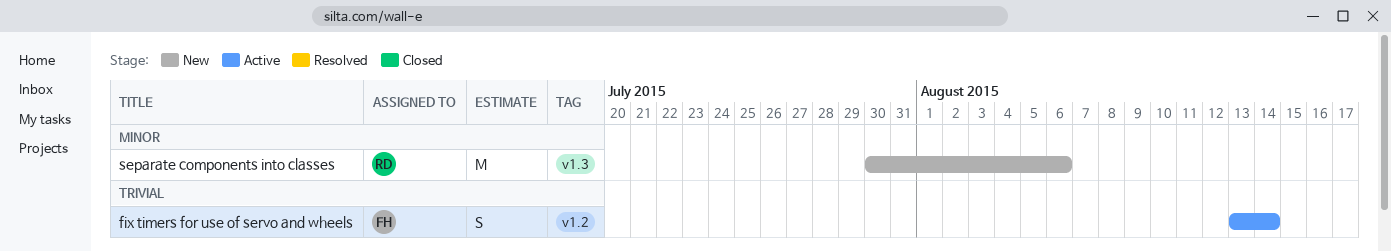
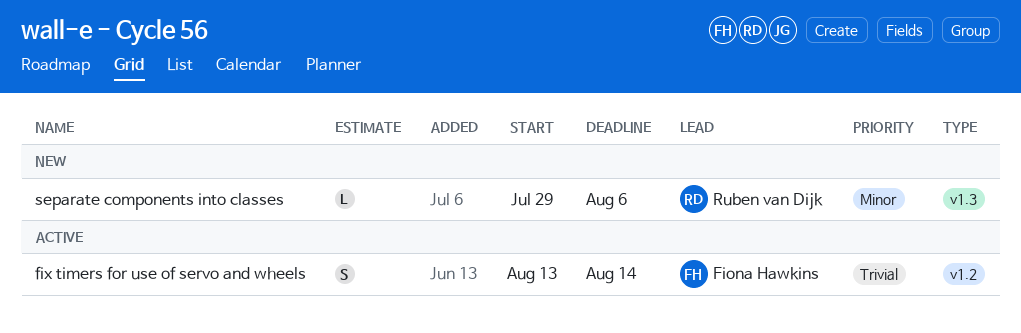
separate components into classes, estimate: M -> L
separate components into classes, start: Jul 30 -> Jul 29

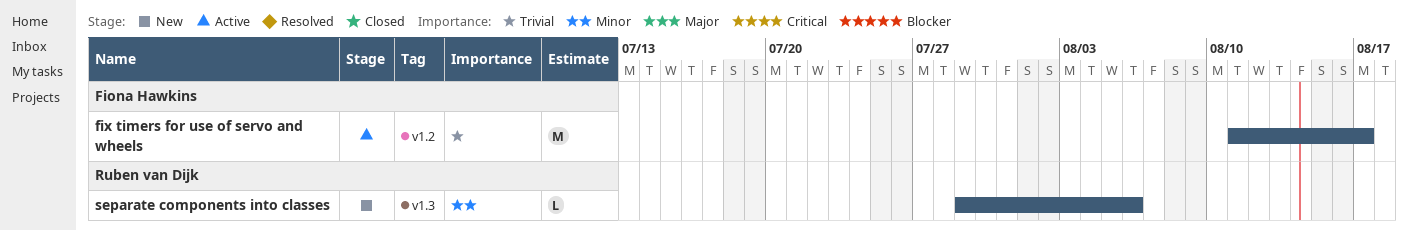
fix timers for use of servo and wheels, estimate: S -> M
fix timers for use of servo and wheels, start: Aug 13 -> Aug 11
fix timers for use of servo and wheels, due: Aug 14 -> Aug 17

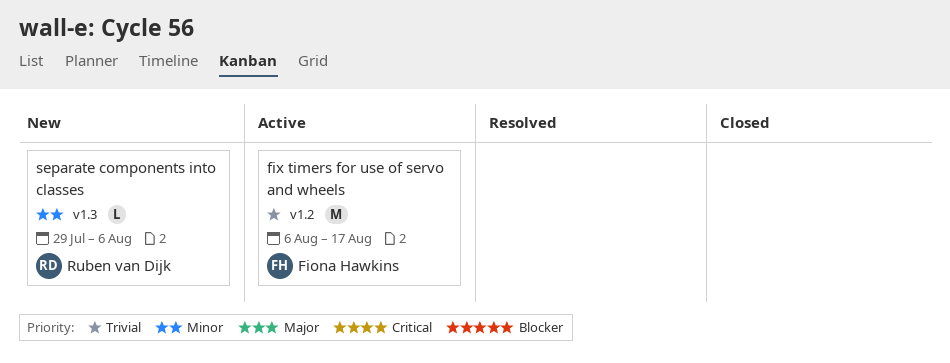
fix timers for use of servo and wheels, start: Aug 11 -> Aug 6

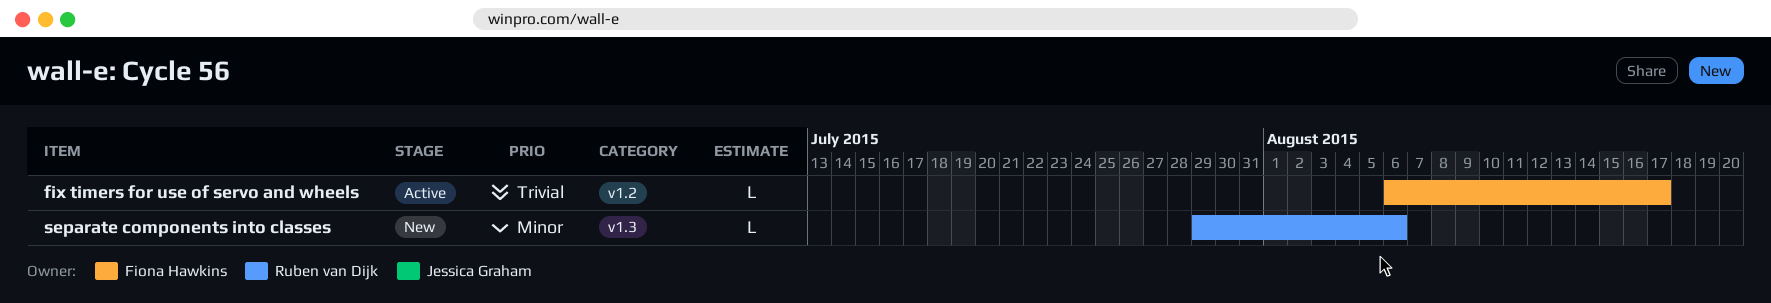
fix timers for use of servo and wheels, estimate: M -> L

